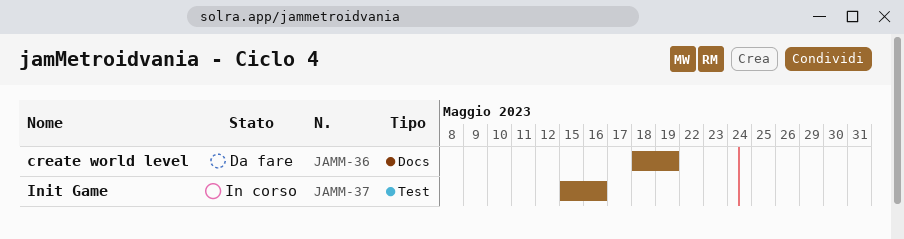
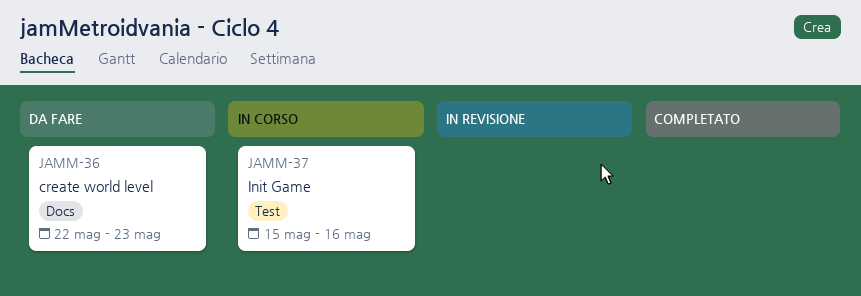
JAMM-36, start: May 18 -> May 22
JAMM-36, due: May 19 -> May 23

